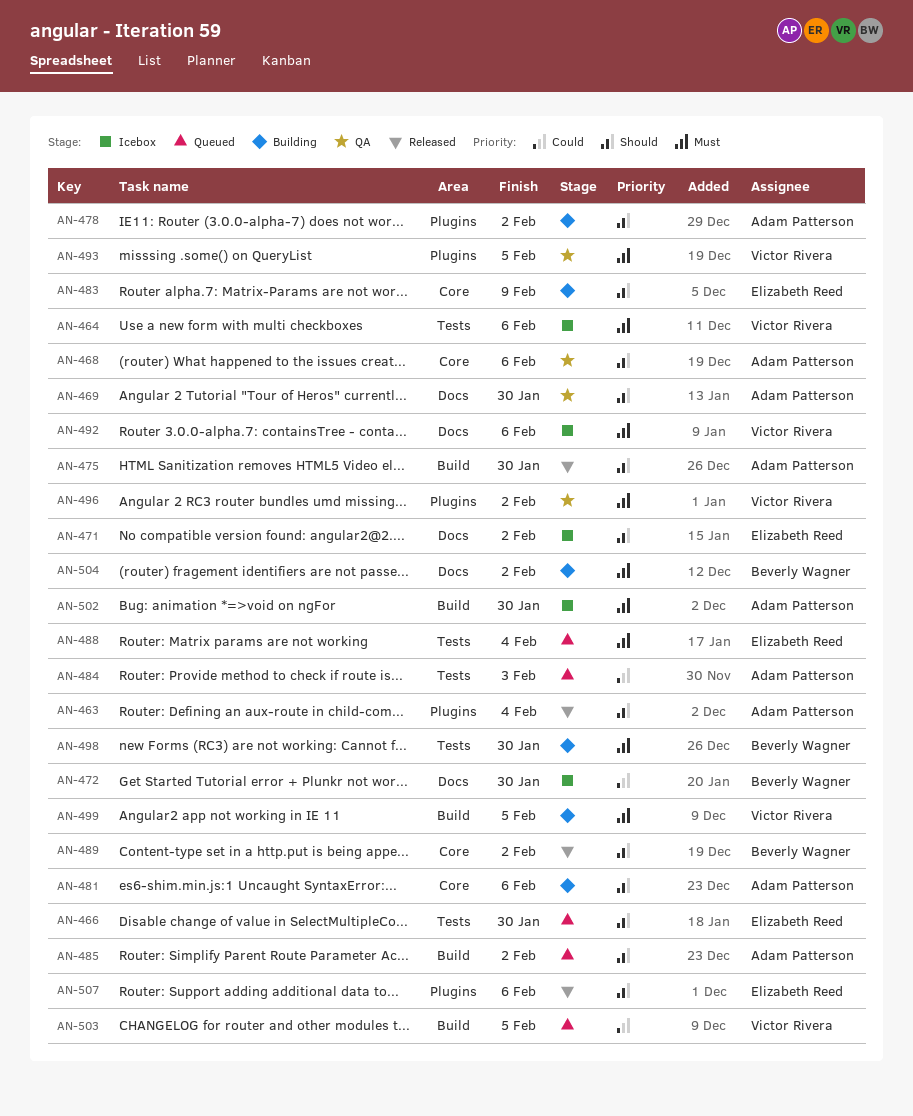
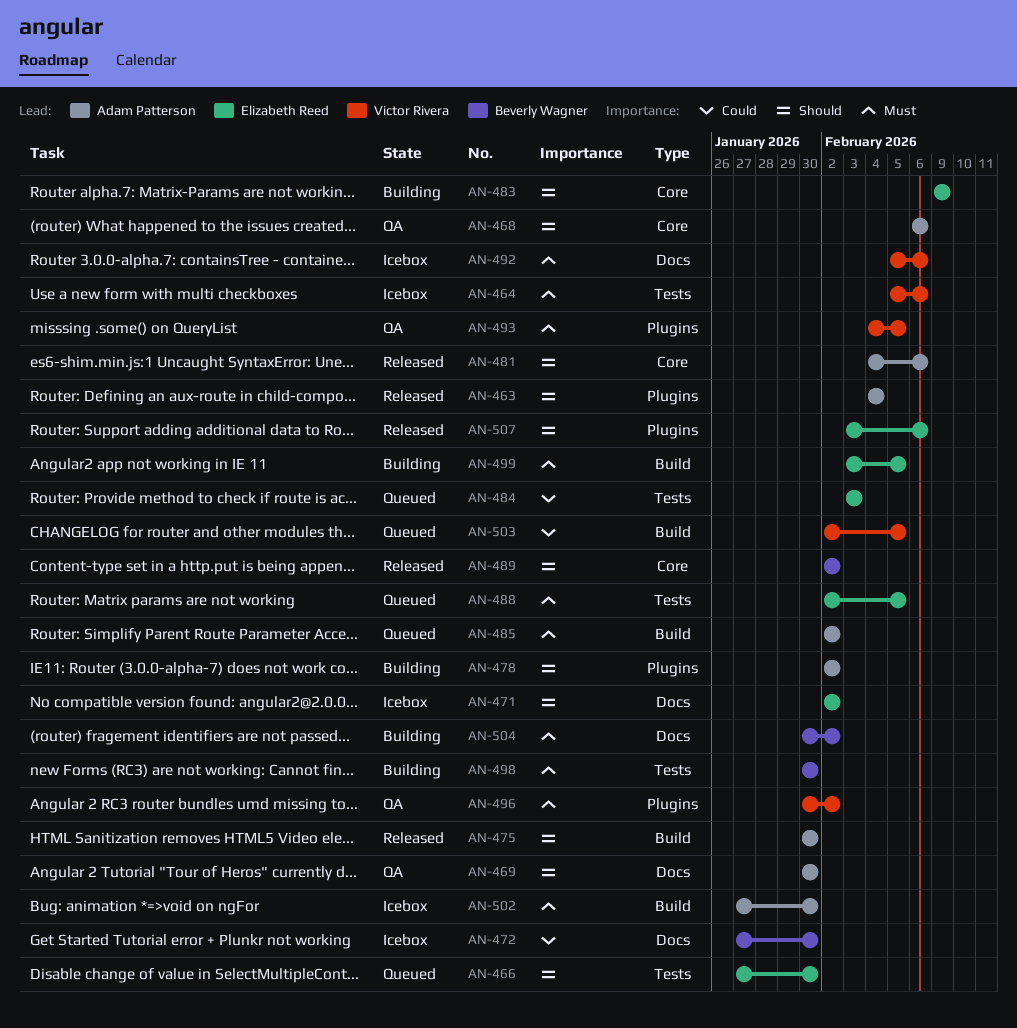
AN-481, status: Building -> Released
AN-484, owner: Adam Patterson -> Elizabeth Reed
AN-485, priority: Should -> Must
AN-488, due: Feb 4 -> Feb 5
AN-499, owner: Victor Rivera -> Elizabeth Reed

